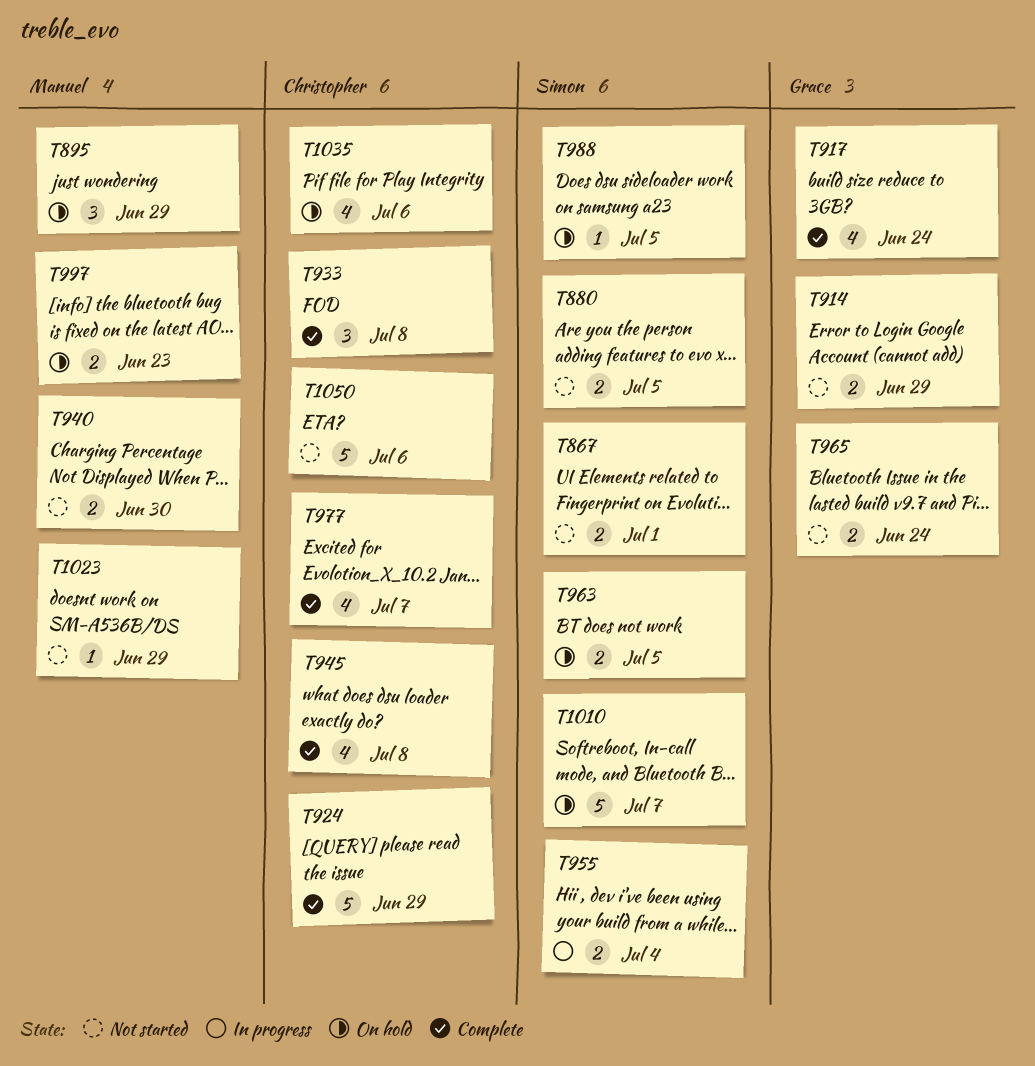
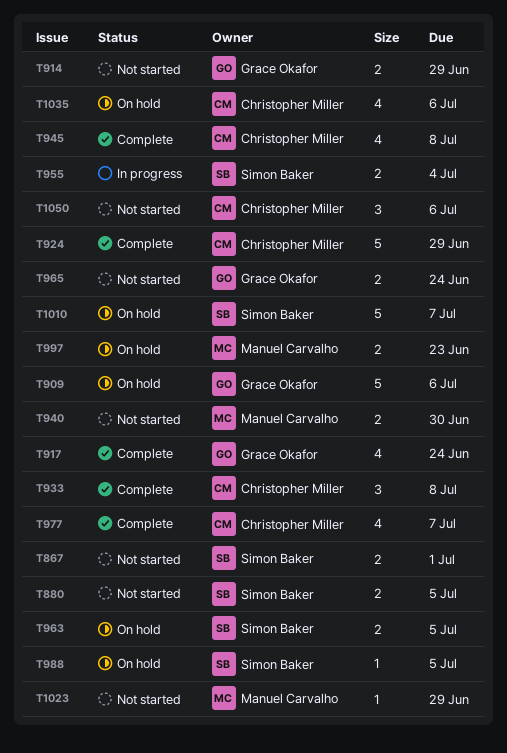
T895: present -> none
T909: none -> present
T1050, estimate: 5 -> 3

